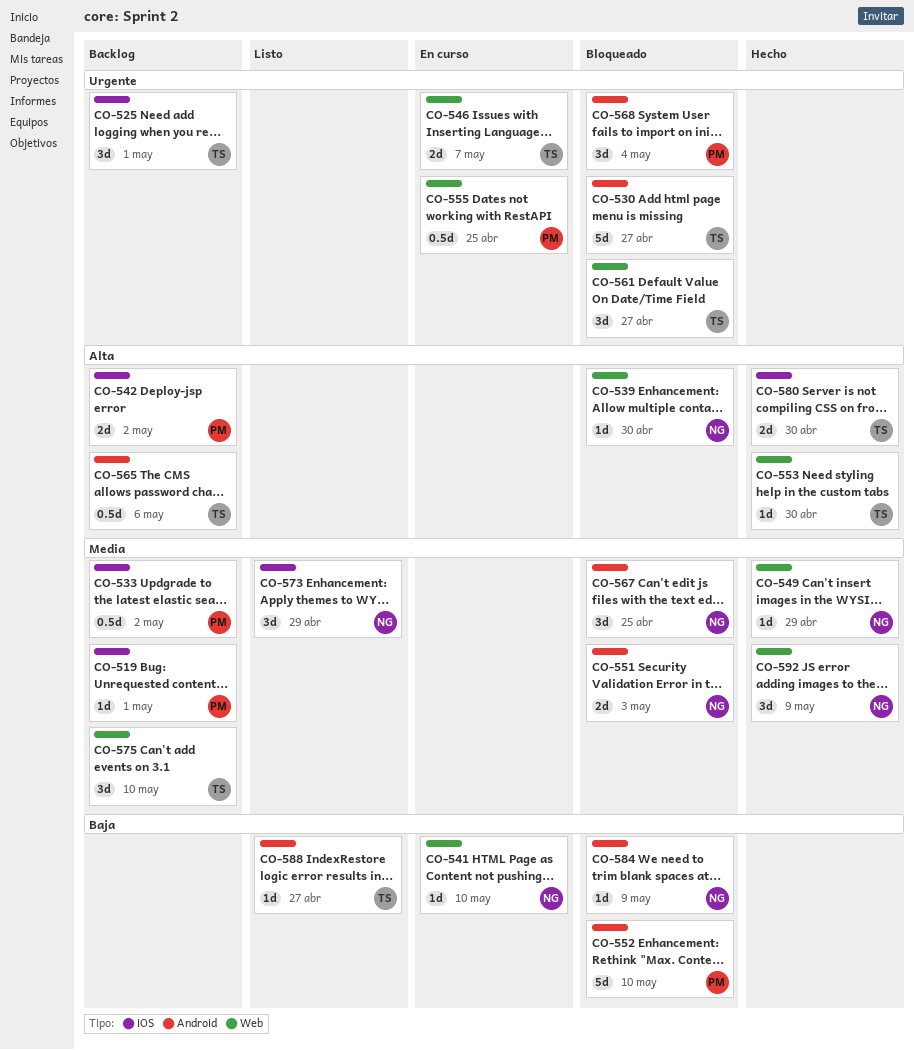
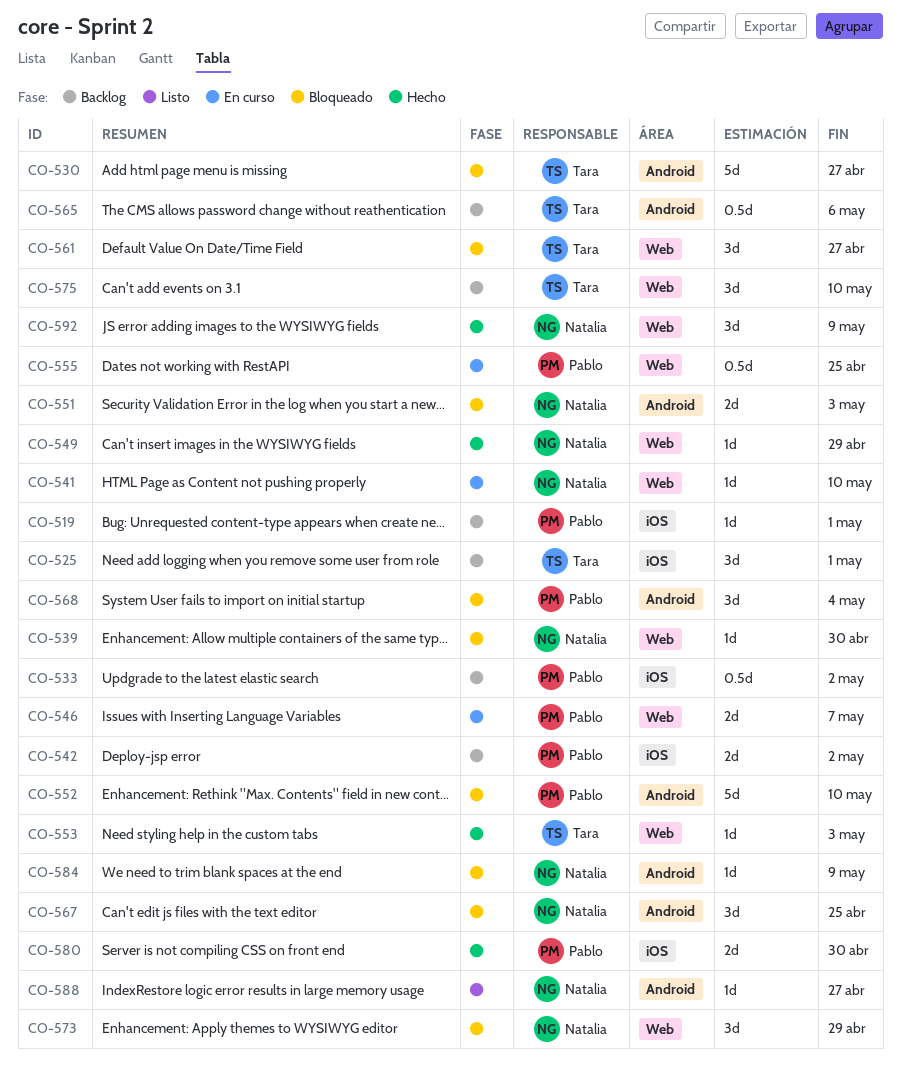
CO-546, owner: Tara -> Pablo
CO-553, due: Apr 30 -> May 3
CO-573, status: Listo -> Bloqueado
CO-573, label: iOS -> Web
CO-580, owner: Tara -> Pablo
CO-588, owner: Tara -> Natalia

